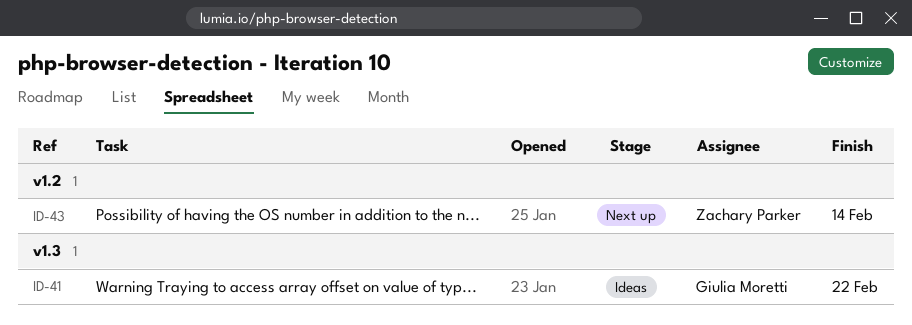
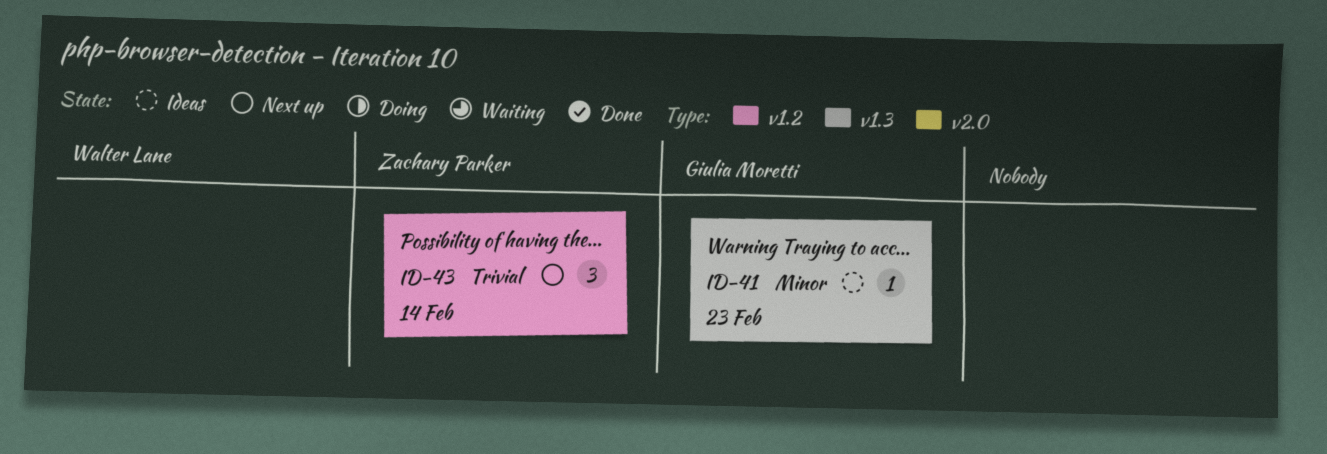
ID-41, due: Feb 22 -> Feb 23

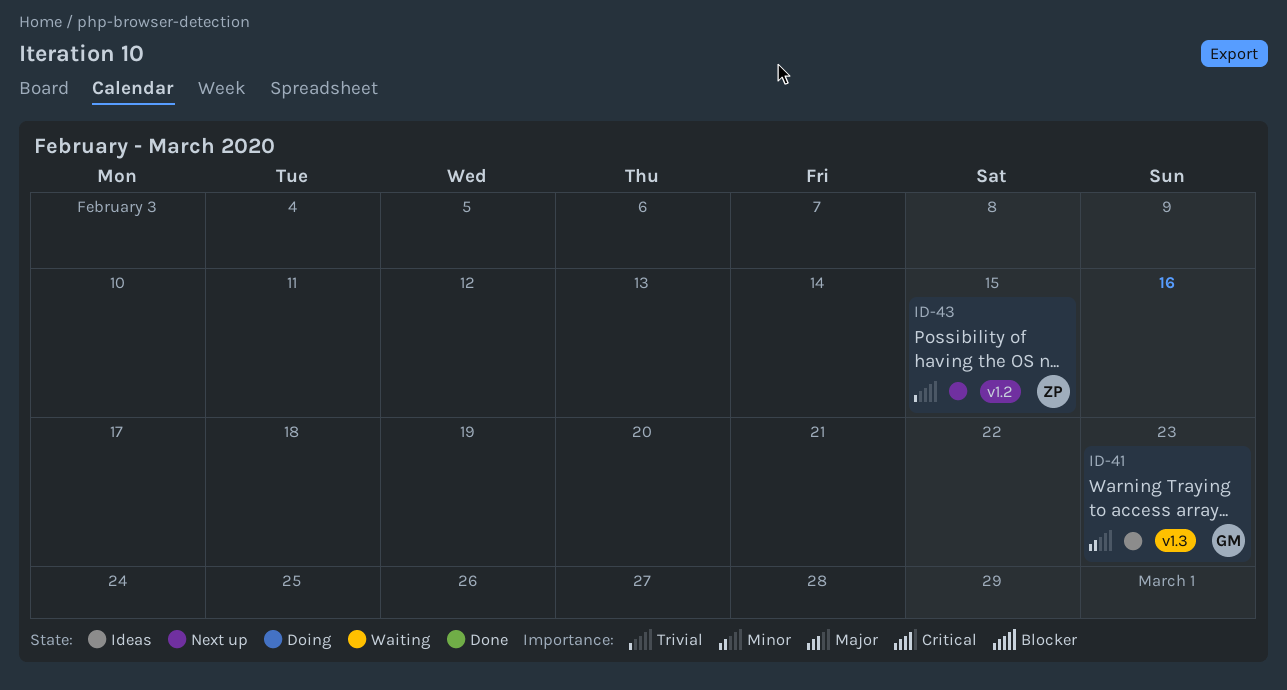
ID-43, due: Feb 14 -> Feb 15

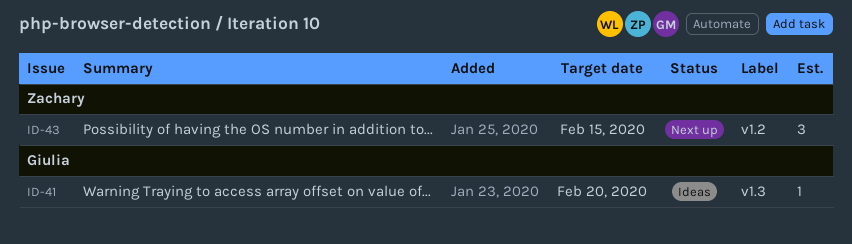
ID-41, due: Feb 23 -> Feb 20

